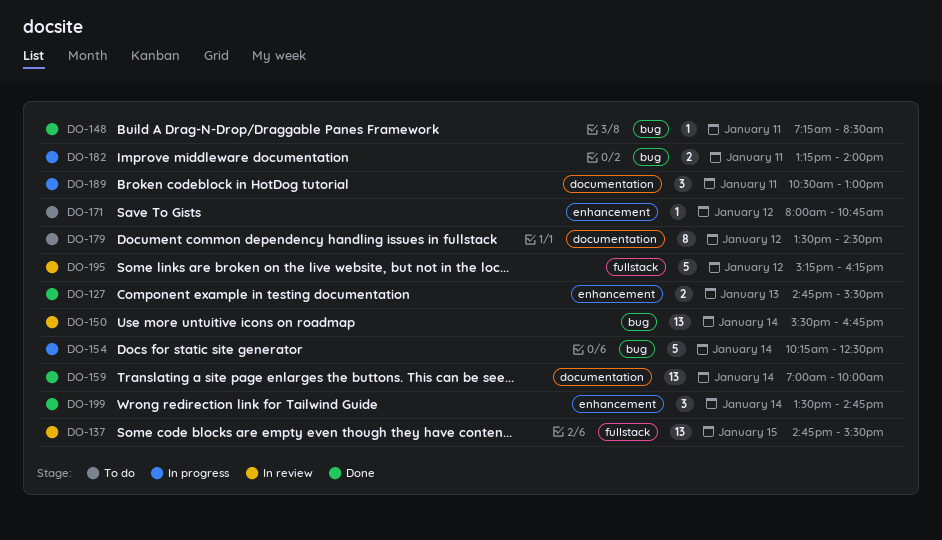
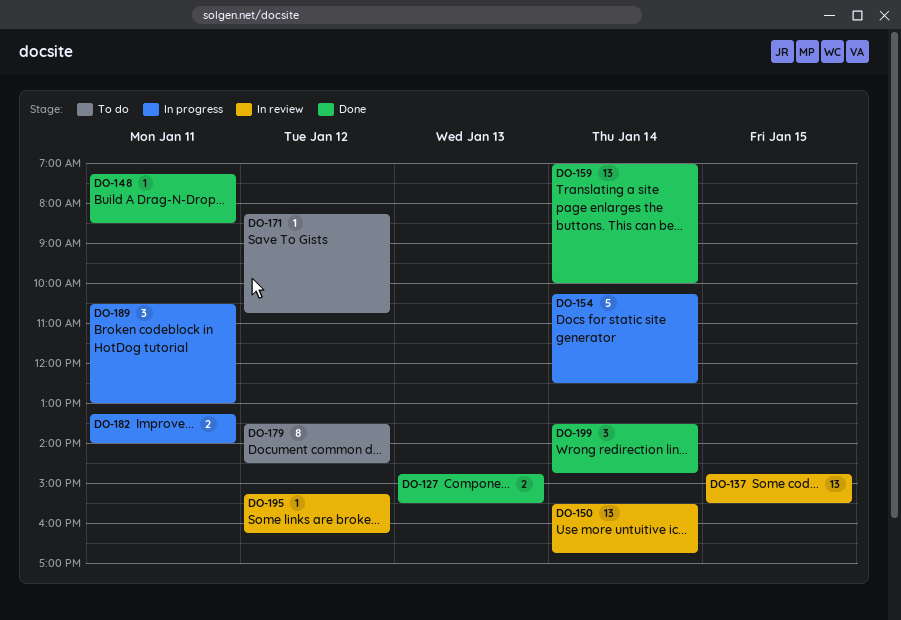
DO-171, begins: 08:00 -> 08:15
DO-195, estimate: 5 -> 1

